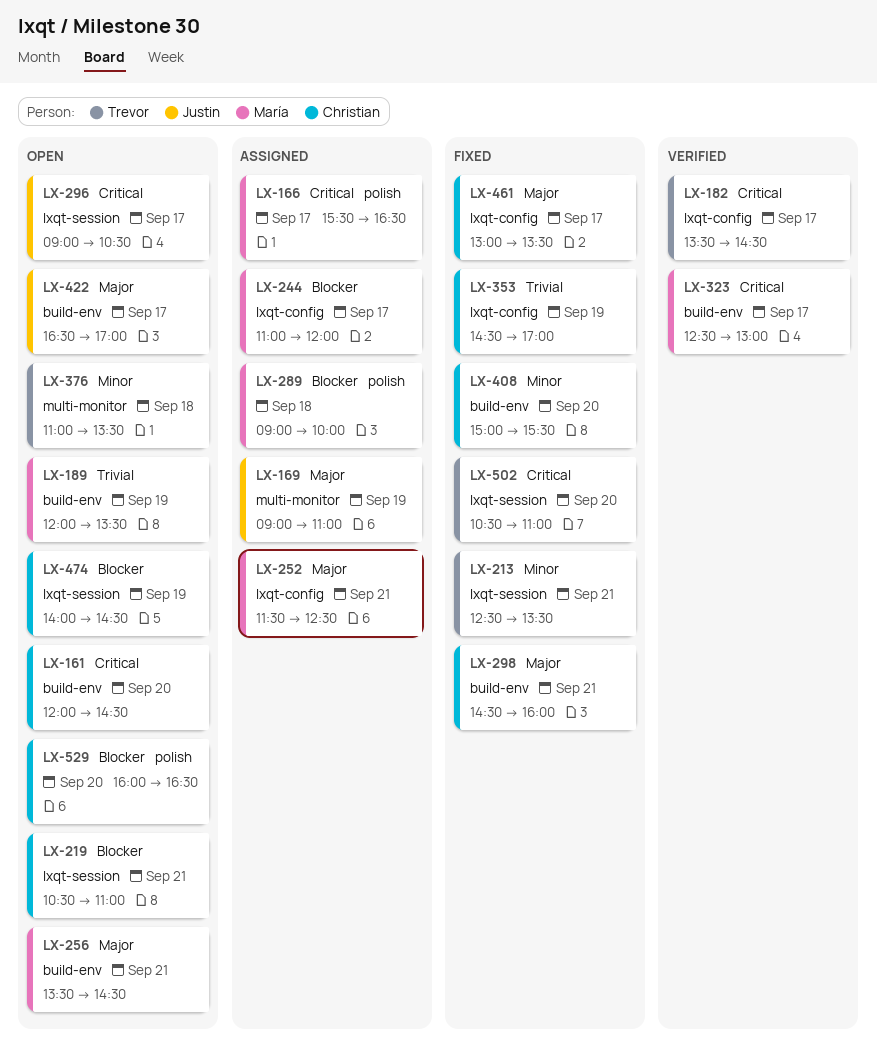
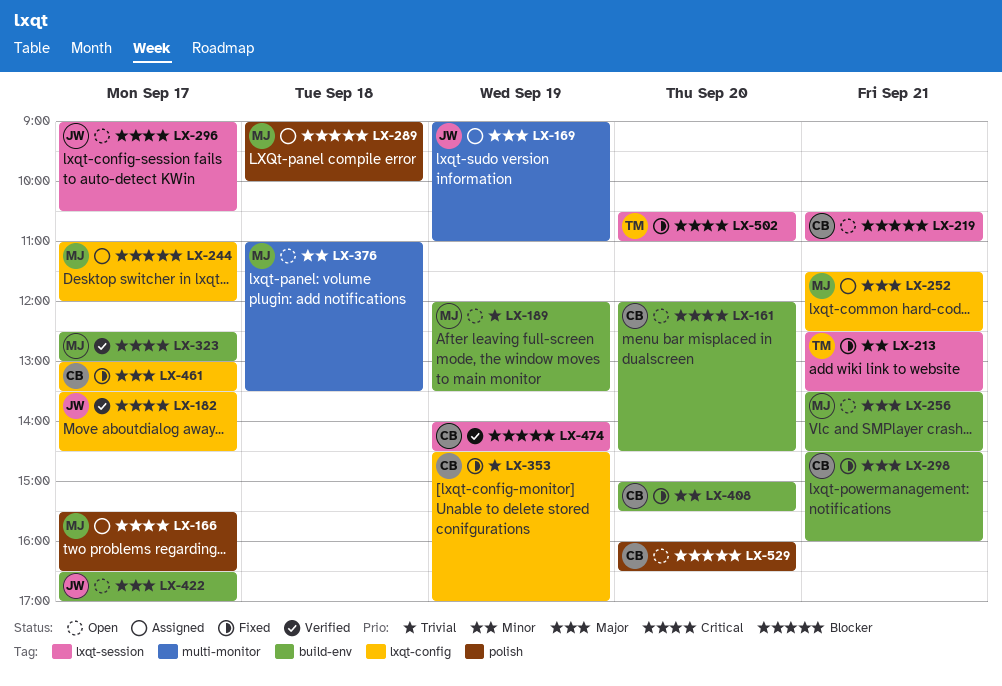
LX-182, owner: Trevor -> Justin
LX-376, owner: Trevor -> María
LX-474, status: Open -> Verified

